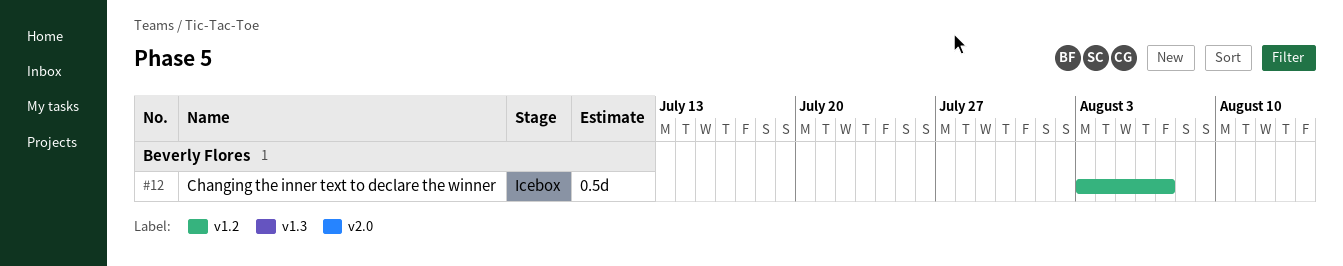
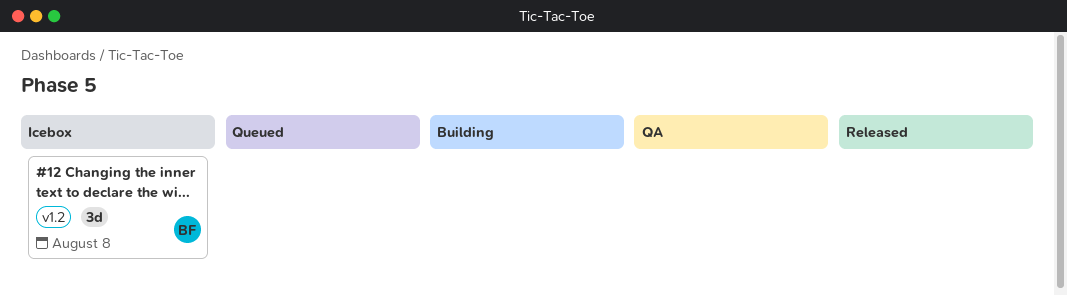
#12, estimate: 0.5d -> 3d
#12, due: Aug 7 -> Aug 8

